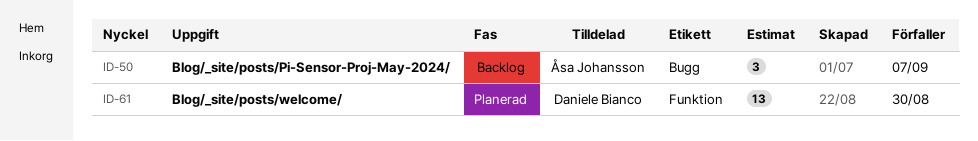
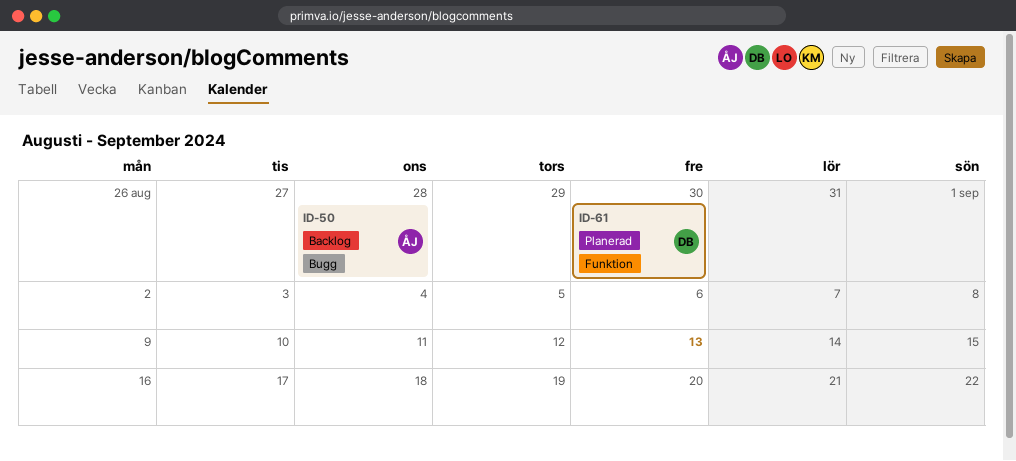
ID-50, due: Sep 7 -> Aug 28

